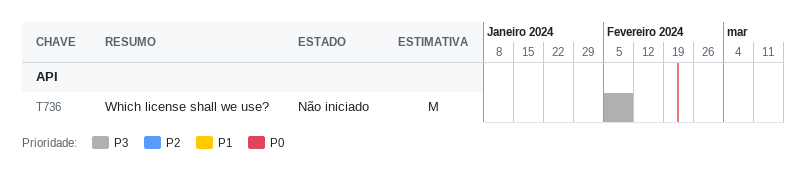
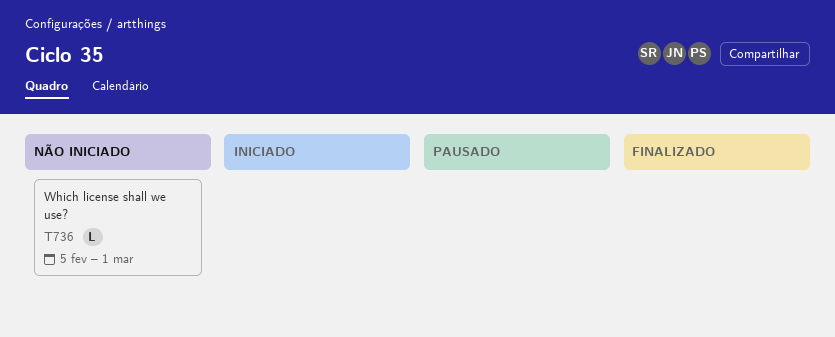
T736, estimate: M -> L
T736, due: Feb 9 -> Mar 1

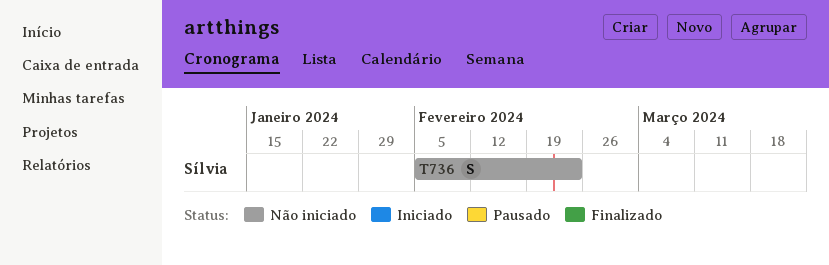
T736, estimate: L -> S
T736, due: Mar 1 -> Feb 23

